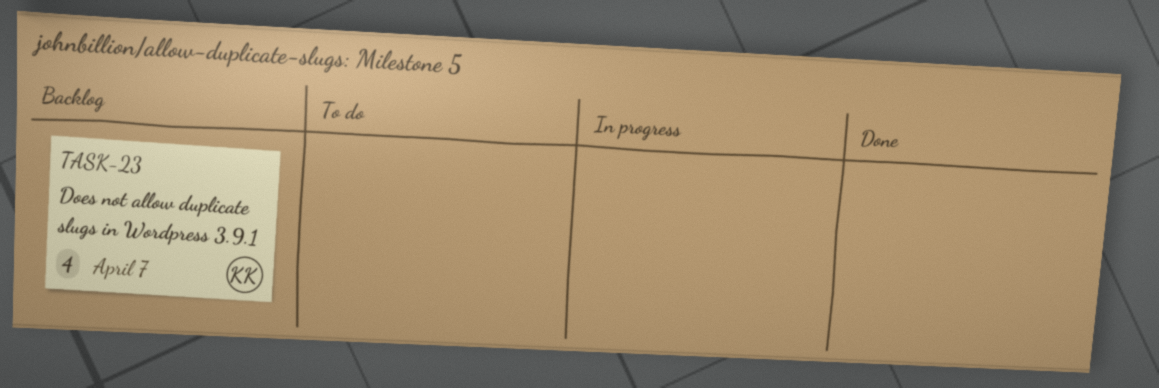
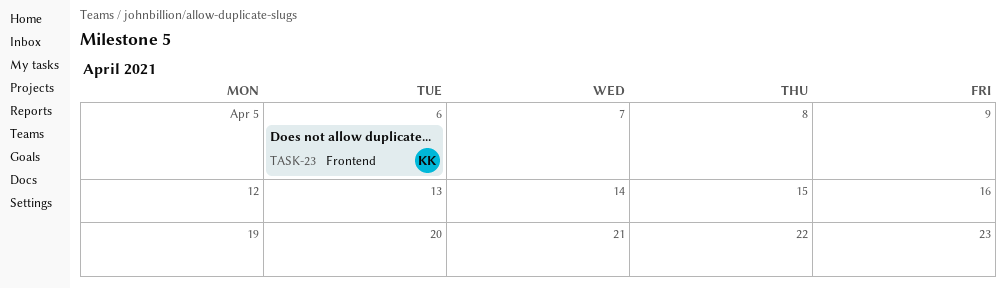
TASK-23, due: Apr 7 -> Apr 6

